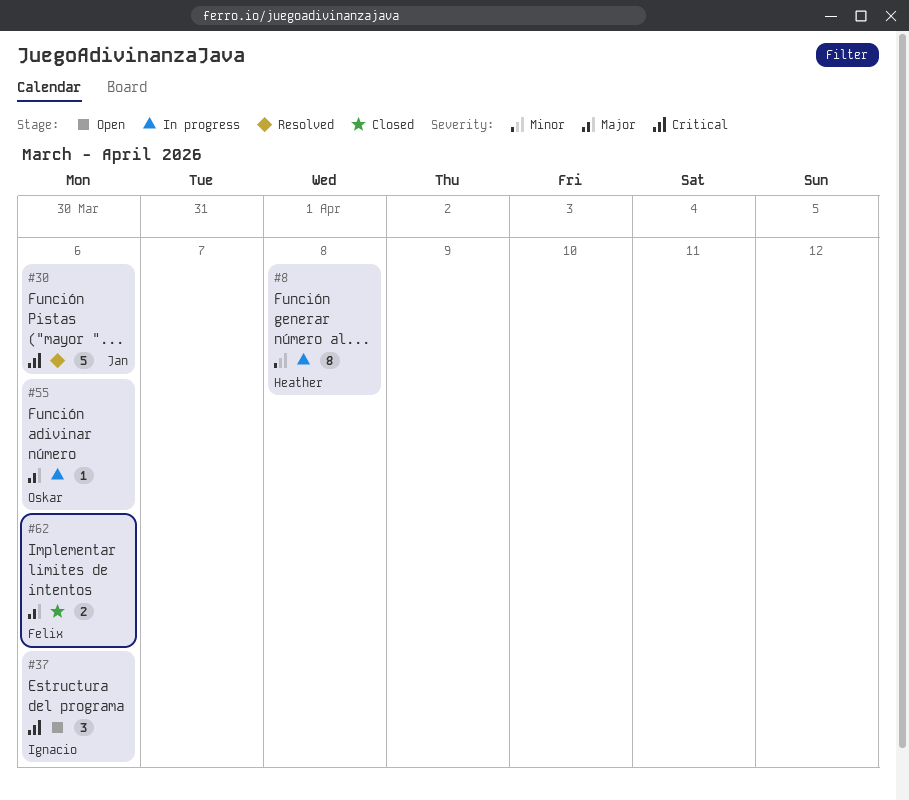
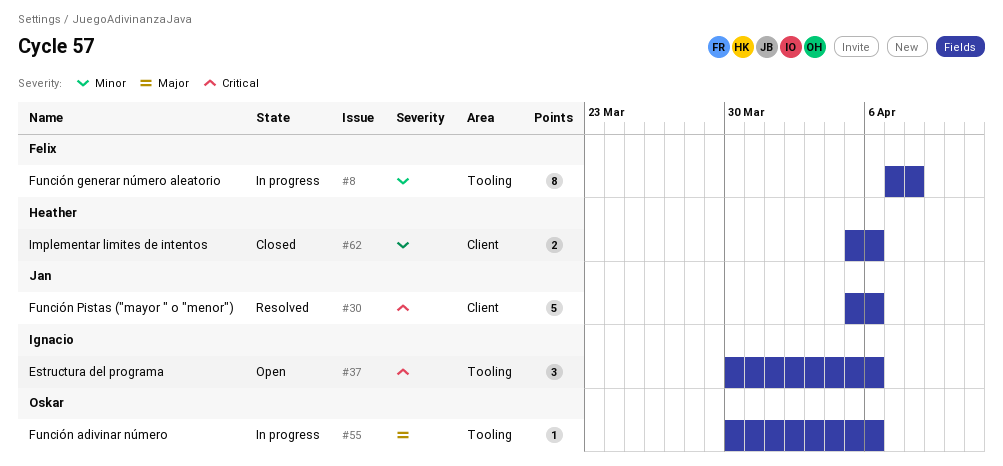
#8, owner: Heather -> Felix
#62, owner: Felix -> Heather
#62, priority: Major -> Minor

